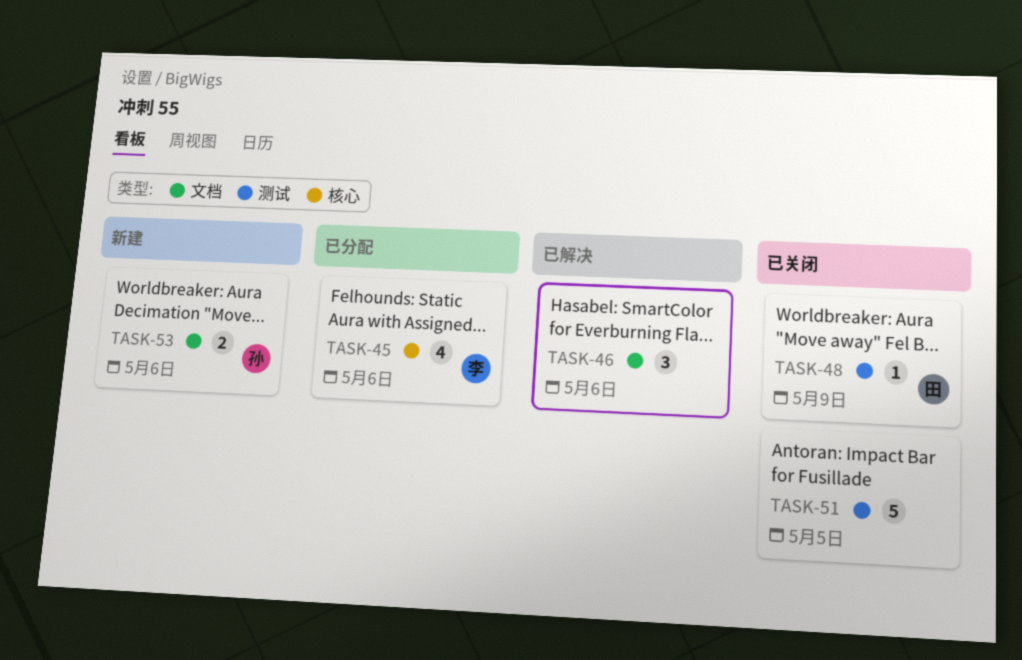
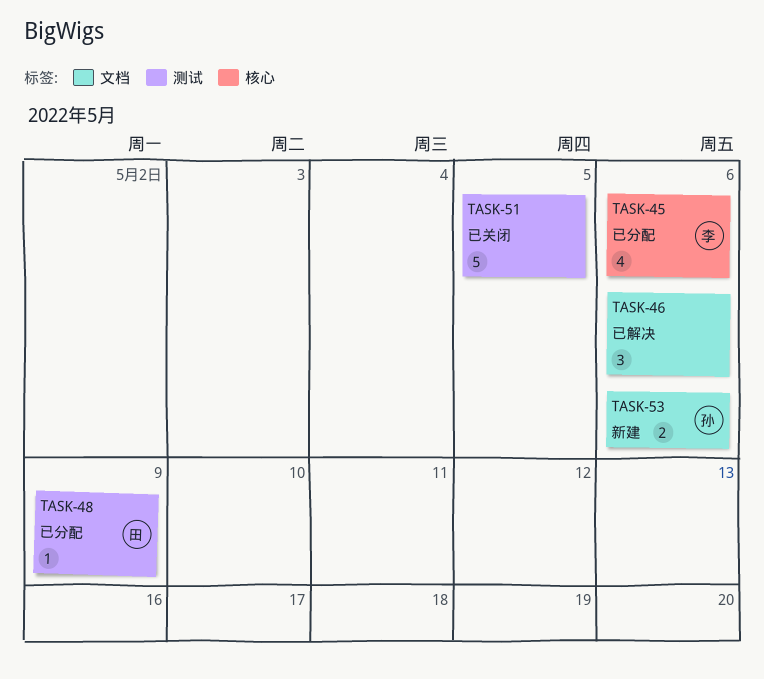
TASK-48, status: 已关闭 -> 已分配

